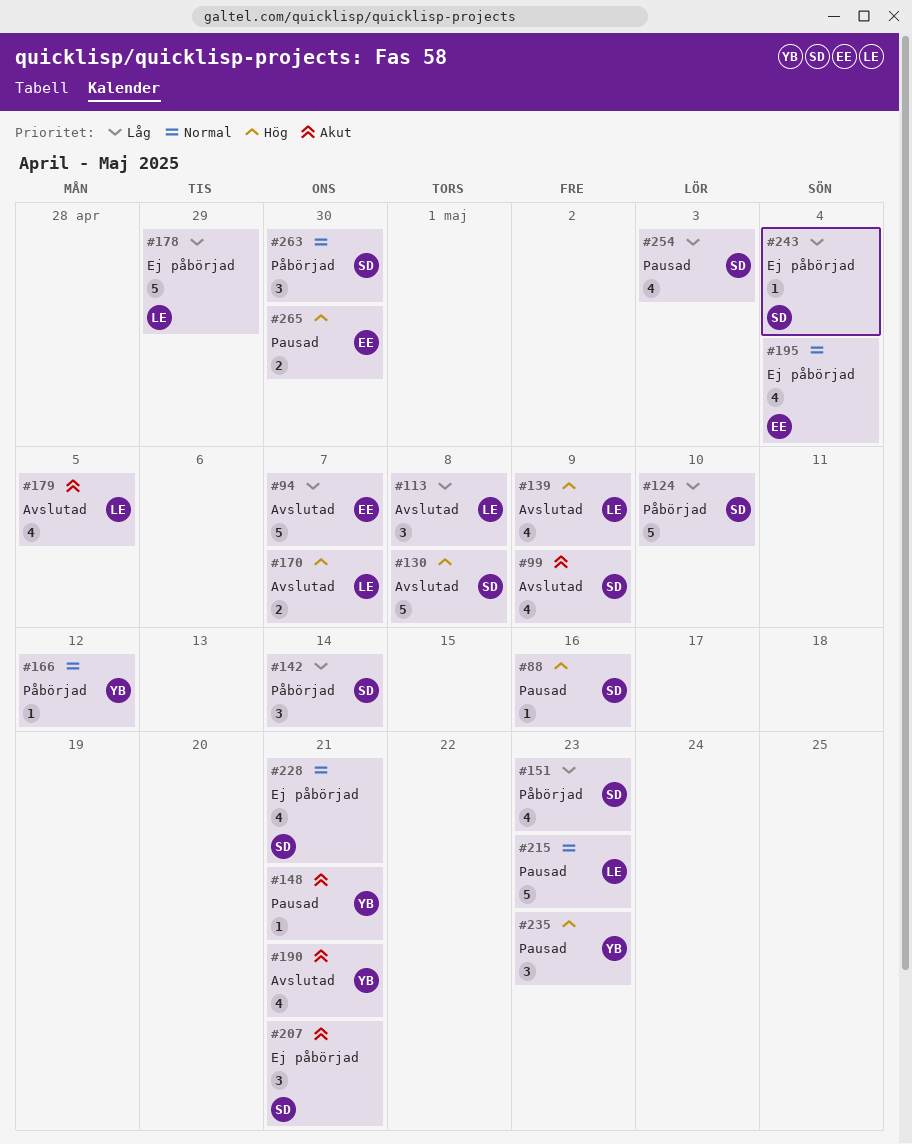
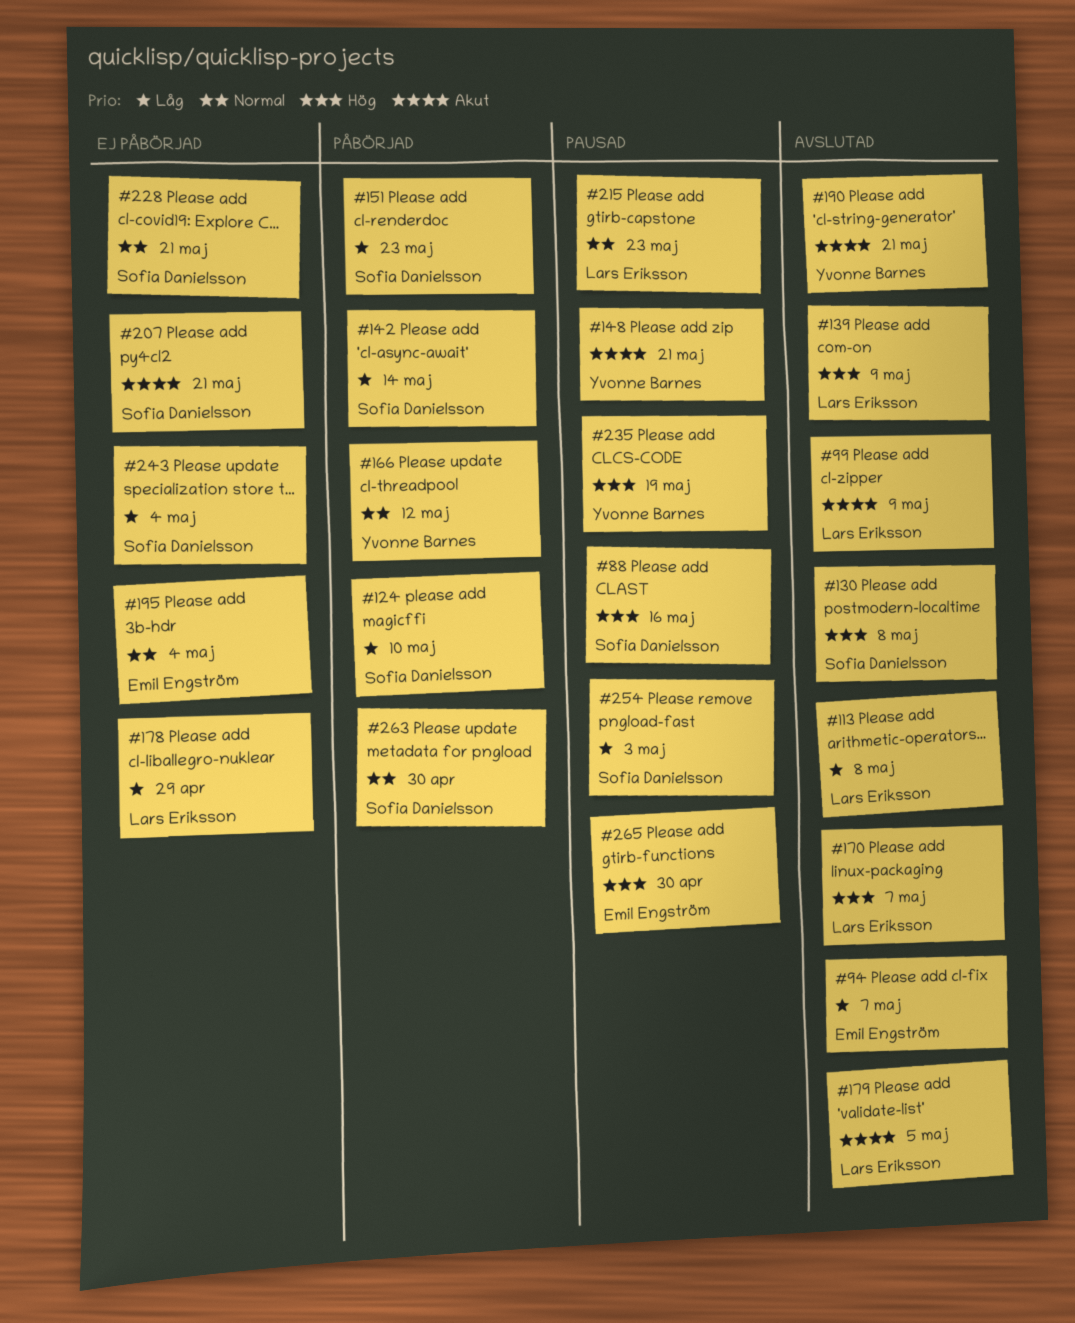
#99, owner: Sofia Danielsson -> Lars Eriksson
#235, due: May 23 -> May 19

